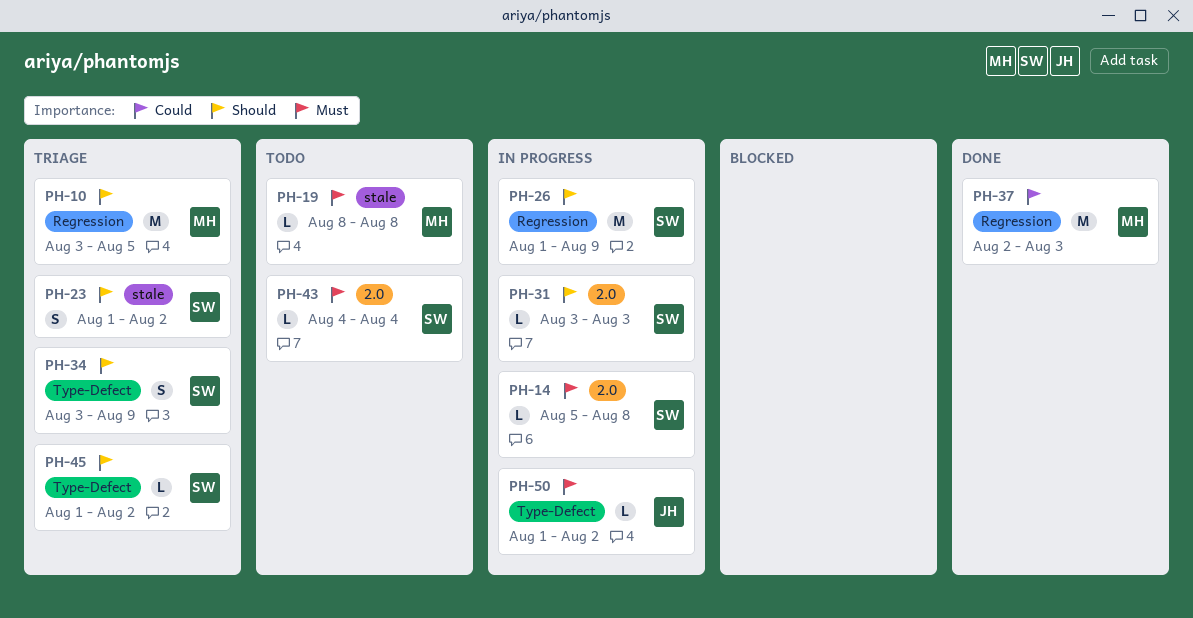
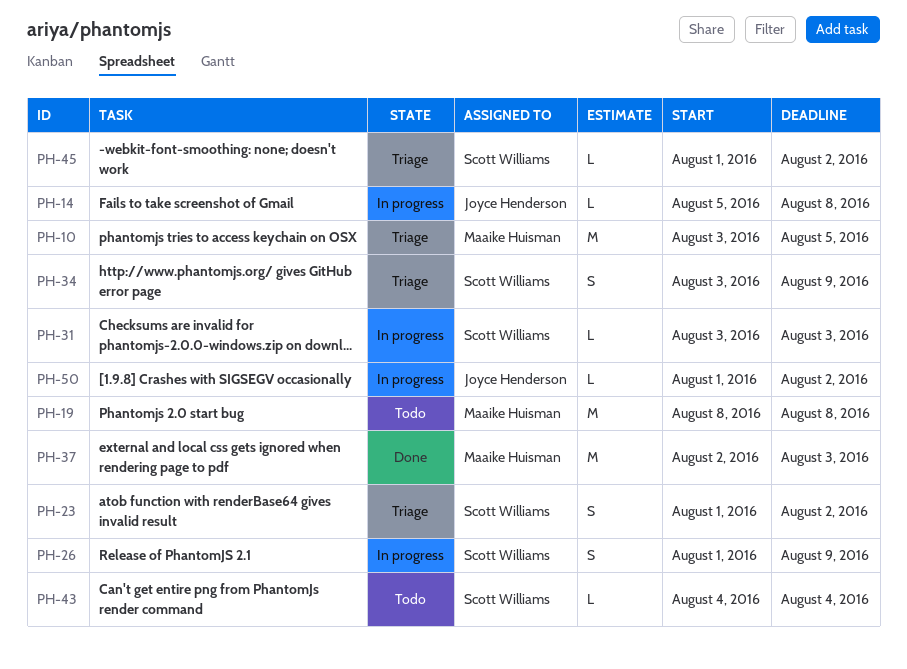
PH-14, owner: Scott Williams -> Joyce Henderson
PH-19, estimate: L -> M
PH-26, estimate: M -> S

